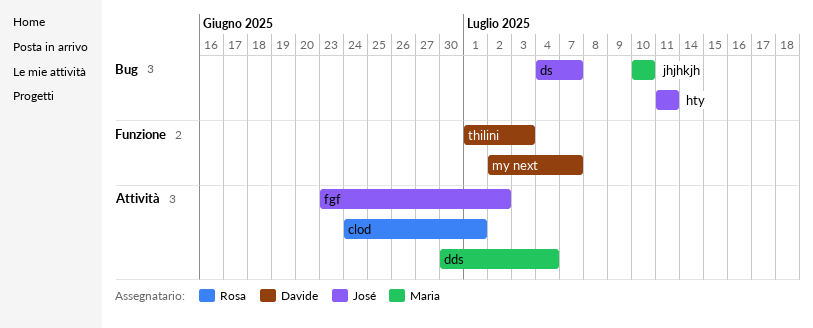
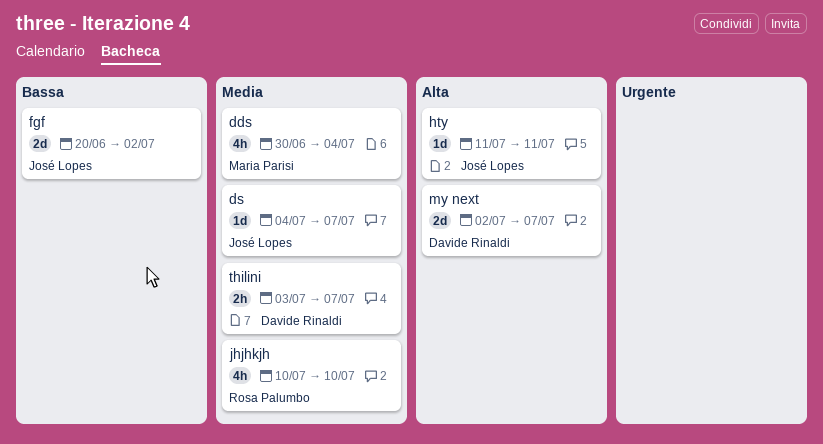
clod: present -> none
fgf, start: Jun 23 -> Jun 20
jhjhkjh, owner: Maria Parisi -> Rosa Palumbo
thilini, start: Jul 1 -> Jul 3
thilini, due: Jul 3 -> Jul 7

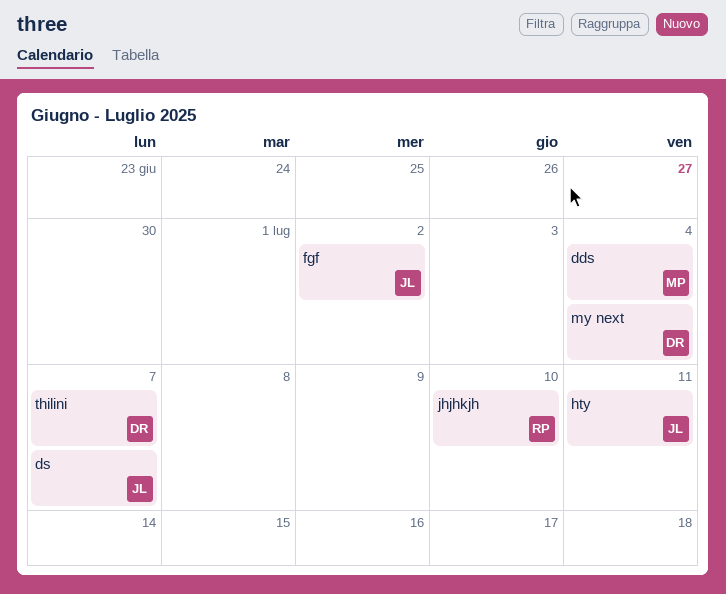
my next, due: Jul 7 -> Jul 4

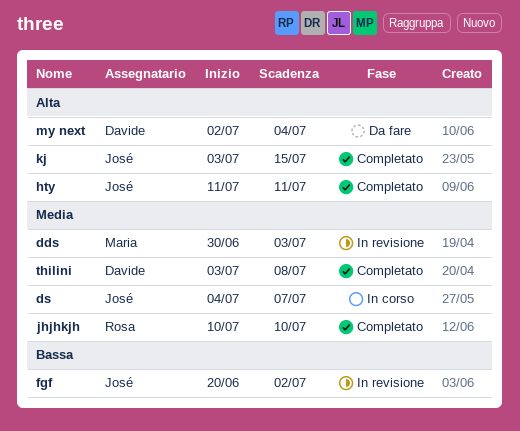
dds, due: Jul 4 -> Jul 3
kj: none -> present
thilini, due: Jul 7 -> Jul 8

